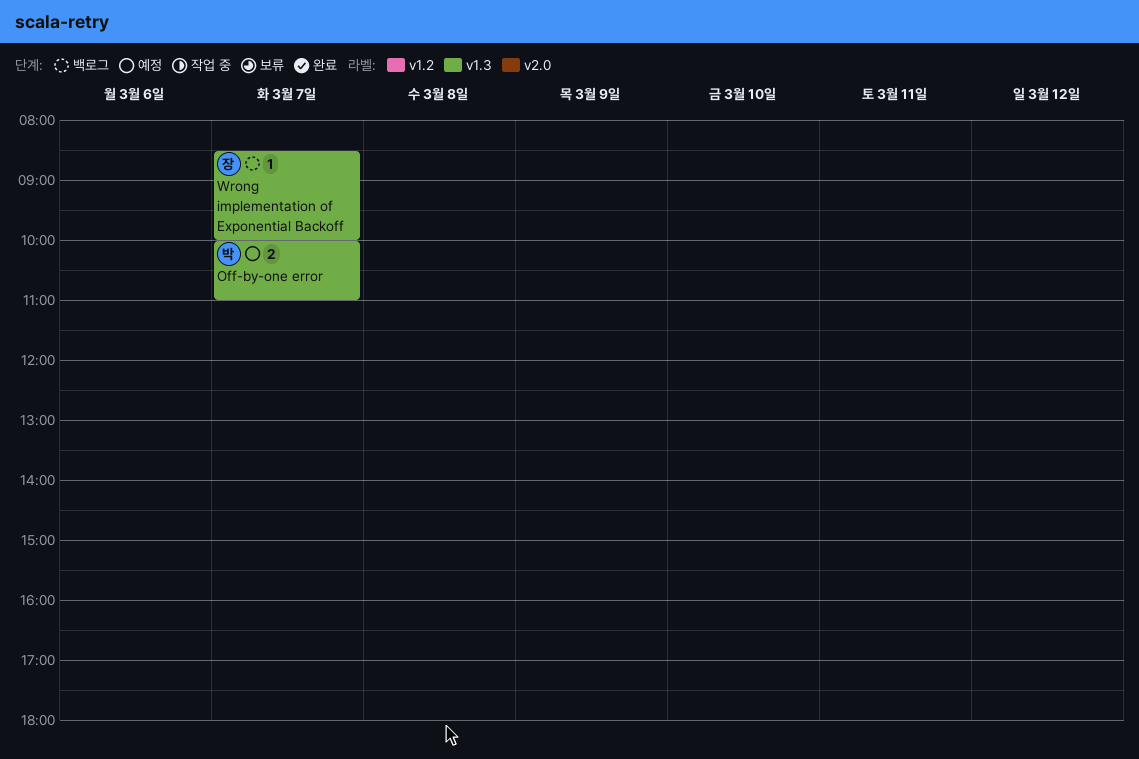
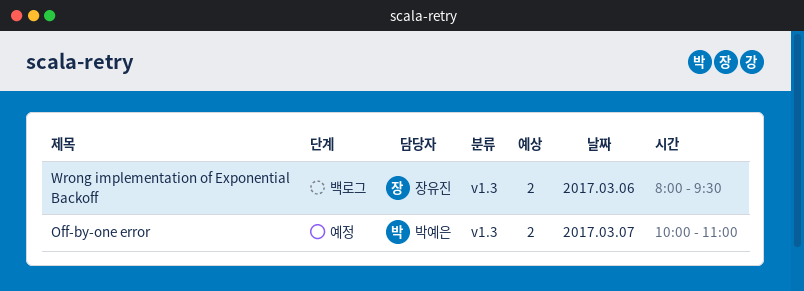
Wrong implementation of Exponential Backoff, estimate: 1 -> 2
Wrong implementation of Exponential Backoff, day: Mar 7 -> Mar 6
Wrong implementation of Exponential Backoff, begins: 08:30 -> 08:00
Wrong implementation of Exponential Backoff, ends: 10:00 -> 09:30

